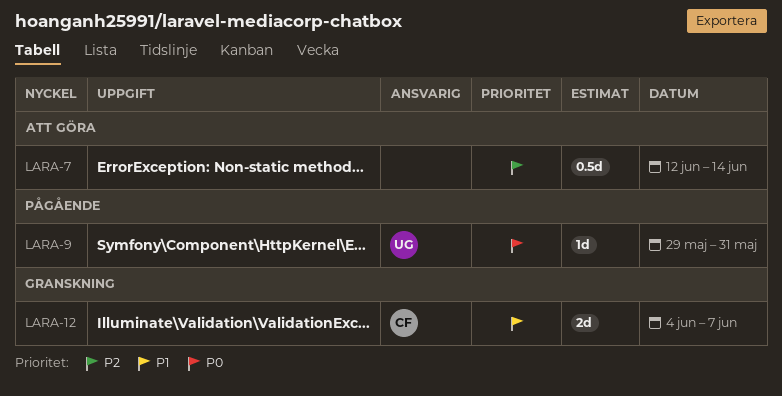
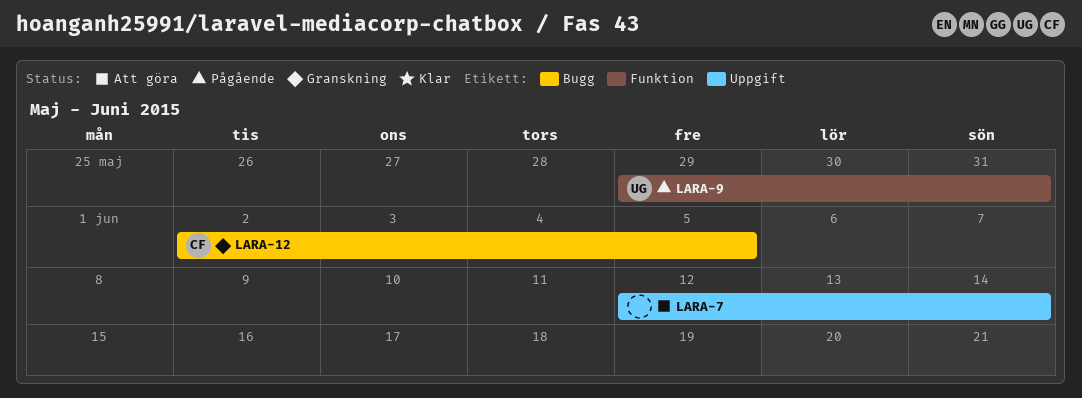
LARA-12, start: Jun 4 -> Jun 2
LARA-12, due: Jun 7 -> Jun 5

